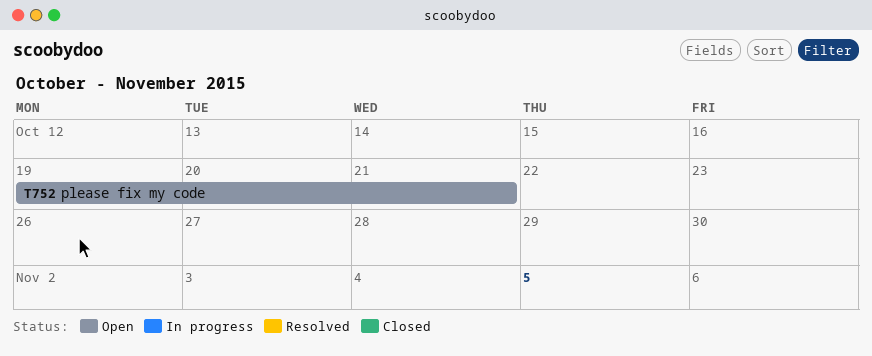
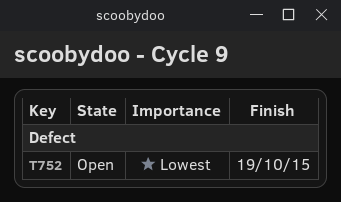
T752, due: Oct 21 -> Oct 19

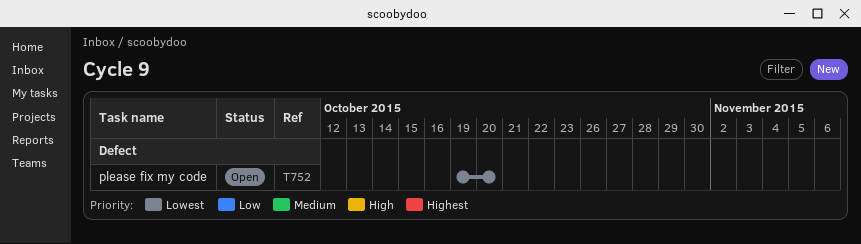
T752, due: Oct 19 -> Oct 20

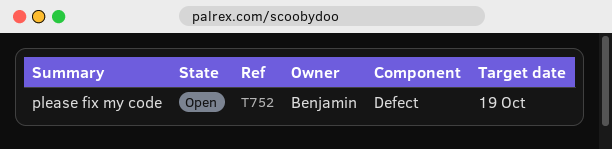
T752, due: Oct 20 -> Oct 19

